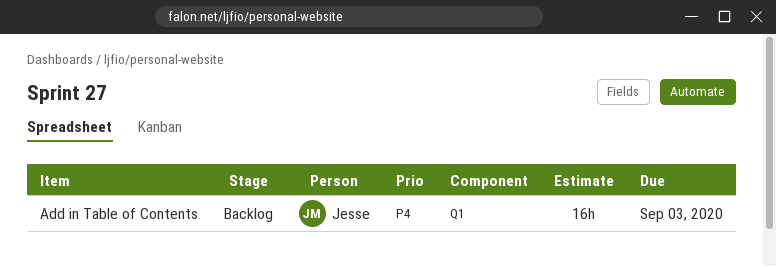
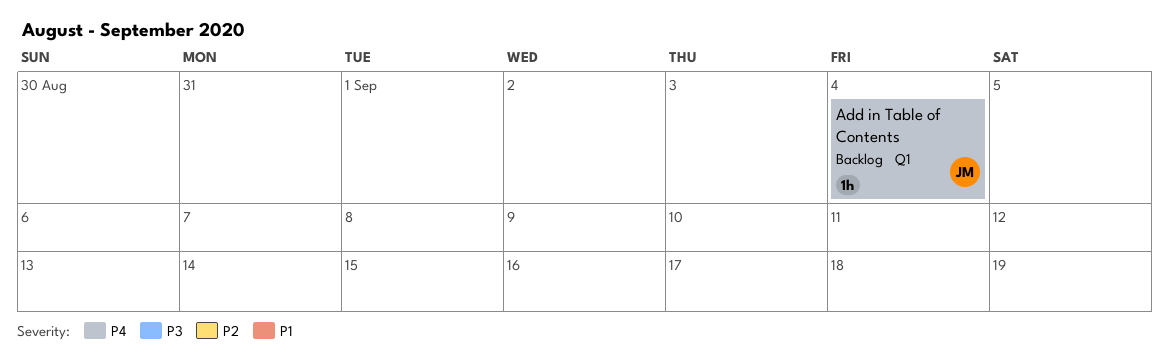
Add in Table of Contents, estimate: 16h -> 1h
Add in Table of Contents, due: Sep 3 -> Sep 4

